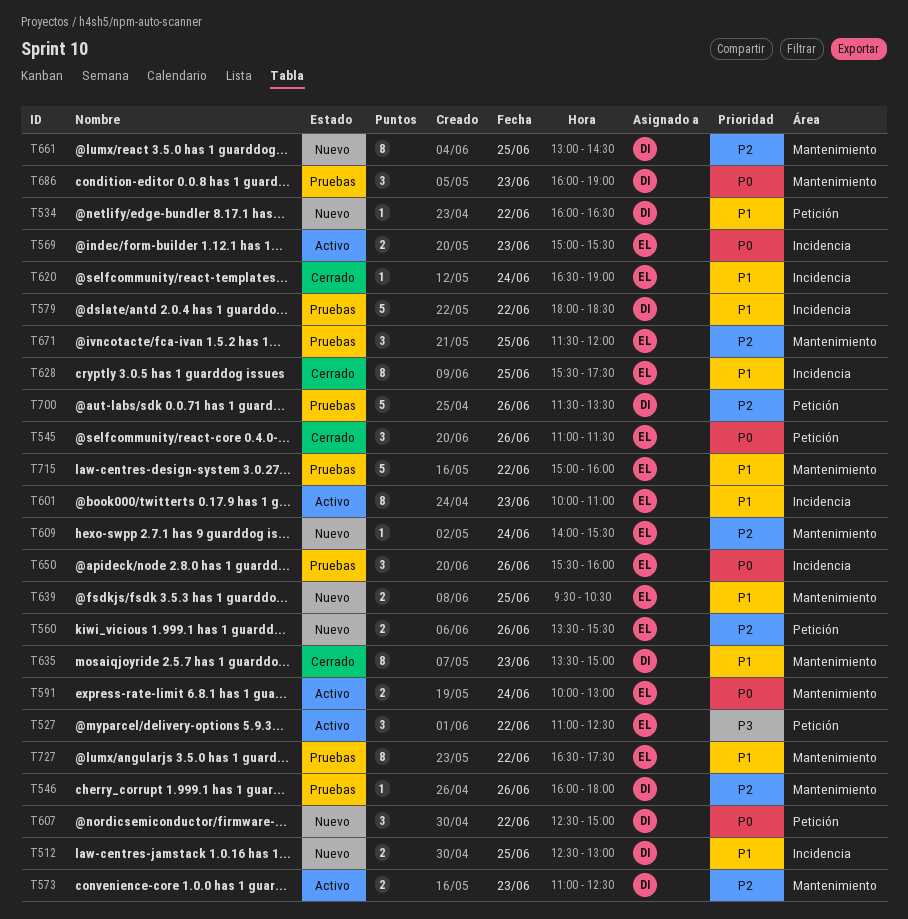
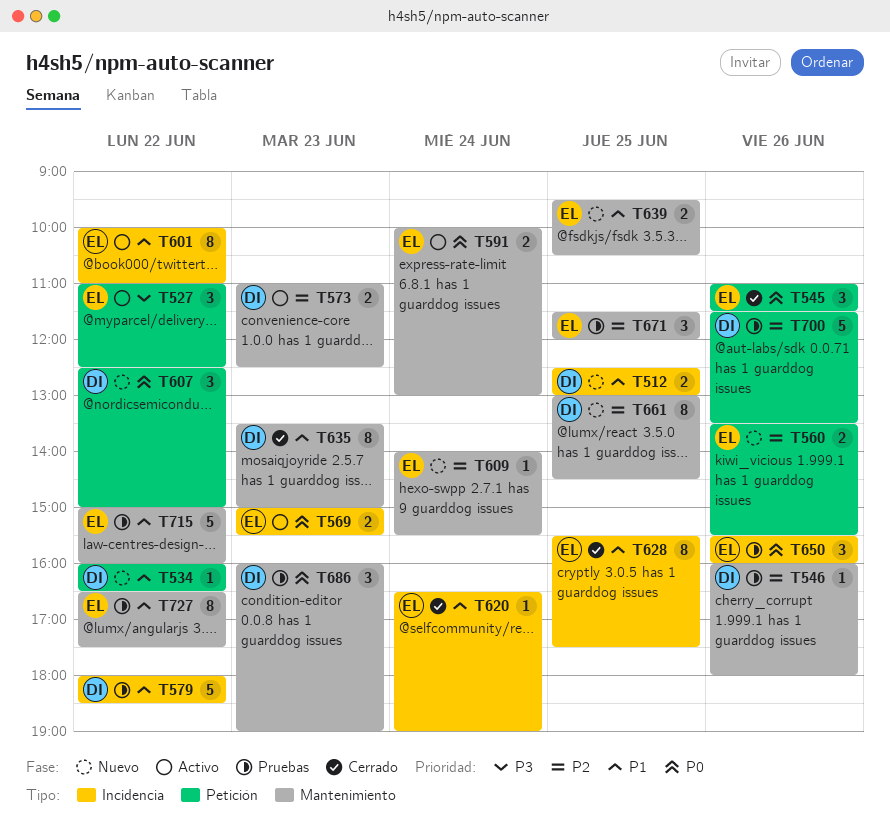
T601, day: Jun 23 -> Jun 22

